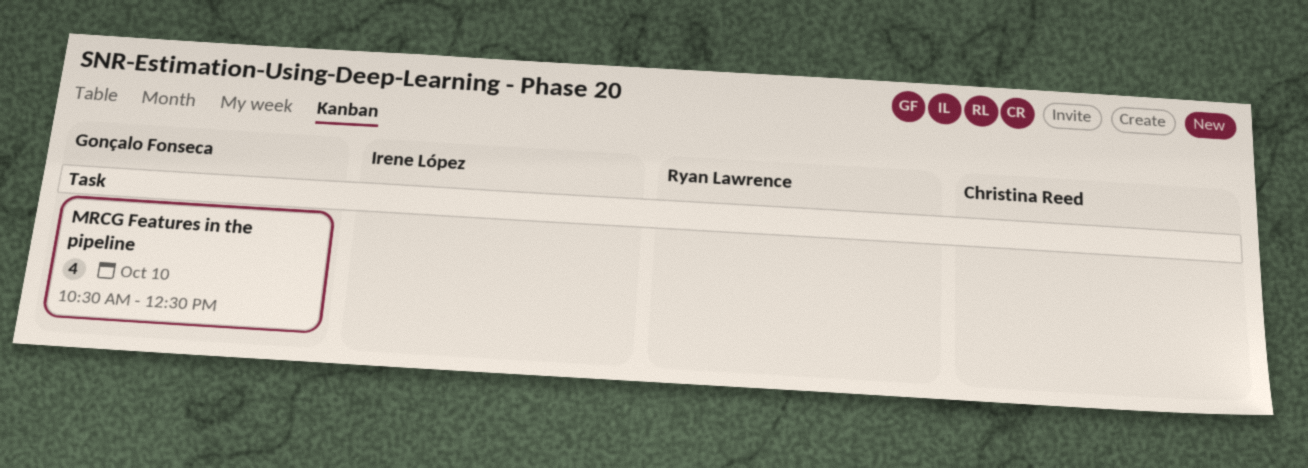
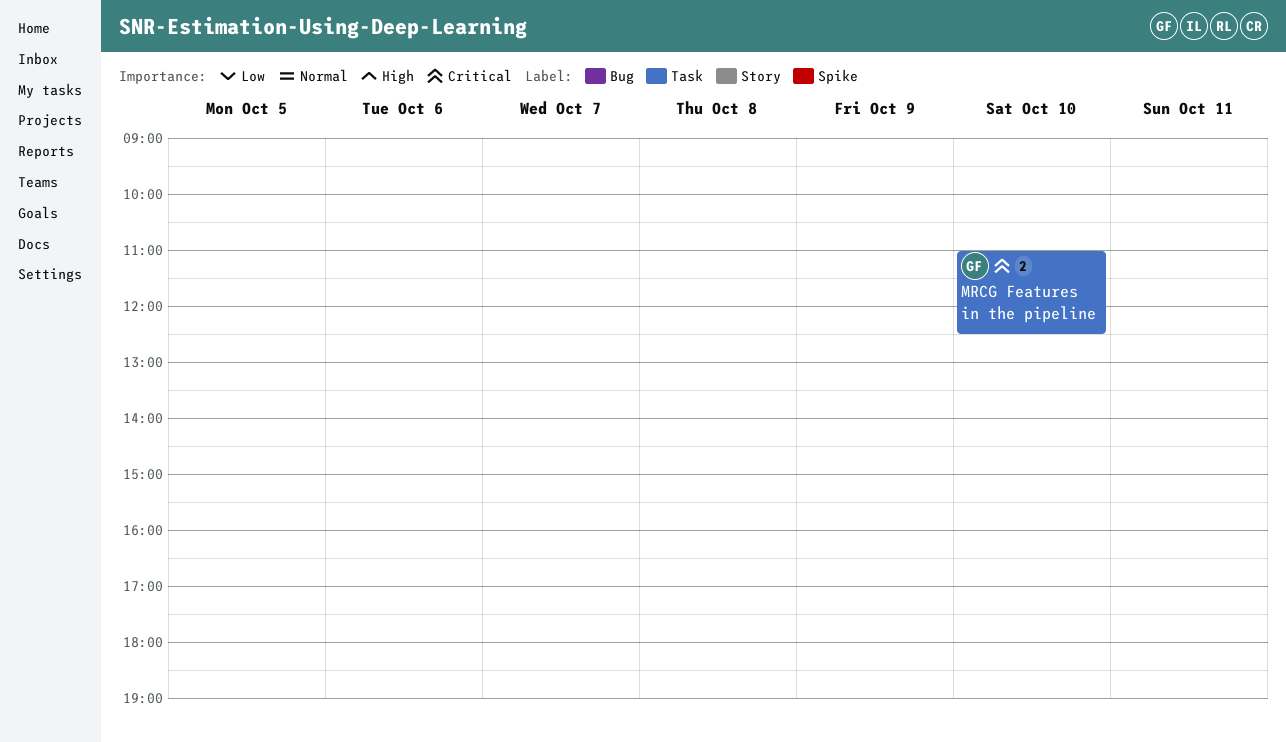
MRCG Features in the pipeline, estimate: 4 -> 2
MRCG Features in the pipeline, begins: 10:30 -> 11:00

